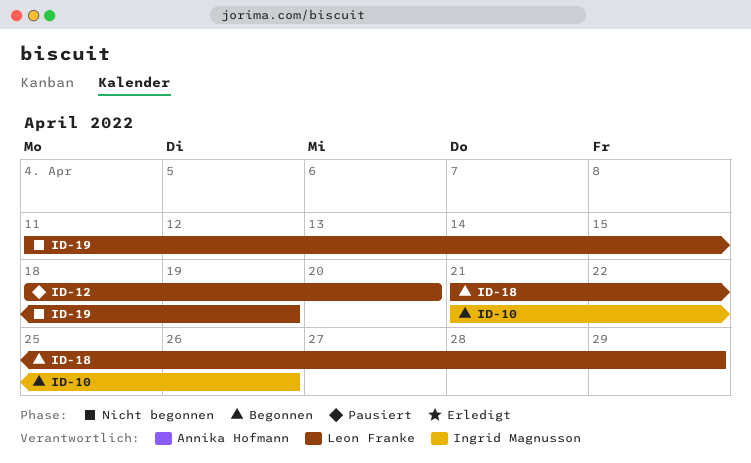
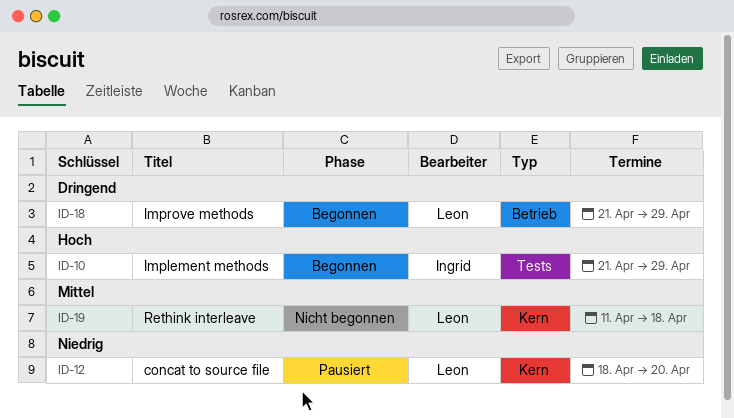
ID-10, due: Apr 26 -> Apr 29
ID-19, due: Apr 19 -> Apr 18

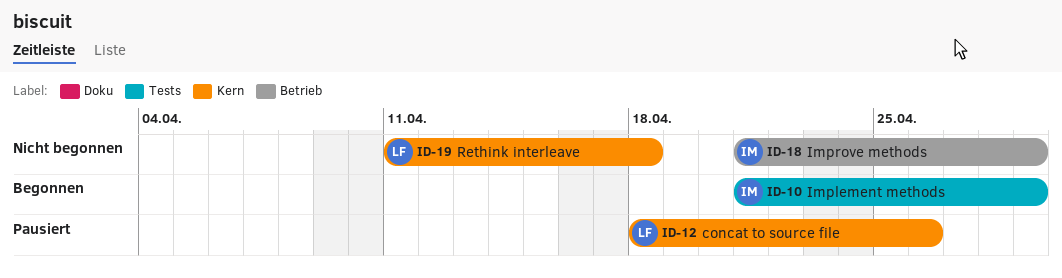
ID-12, due: Apr 20 -> Apr 26
ID-18, status: Begonnen -> Nicht begonnen
ID-18, owner: Leon -> Ingrid

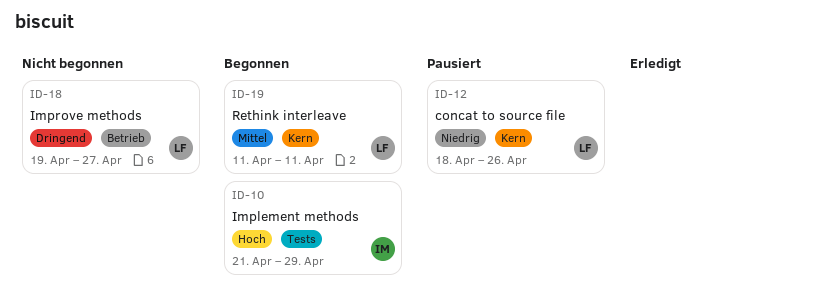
ID-18, owner: IM -> LF
ID-18, start: Apr 21 -> Apr 19
ID-18, due: Apr 29 -> Apr 27
ID-19, status: Nicht begonnen -> Begonnen
ID-19, due: Apr 18 -> Apr 11

